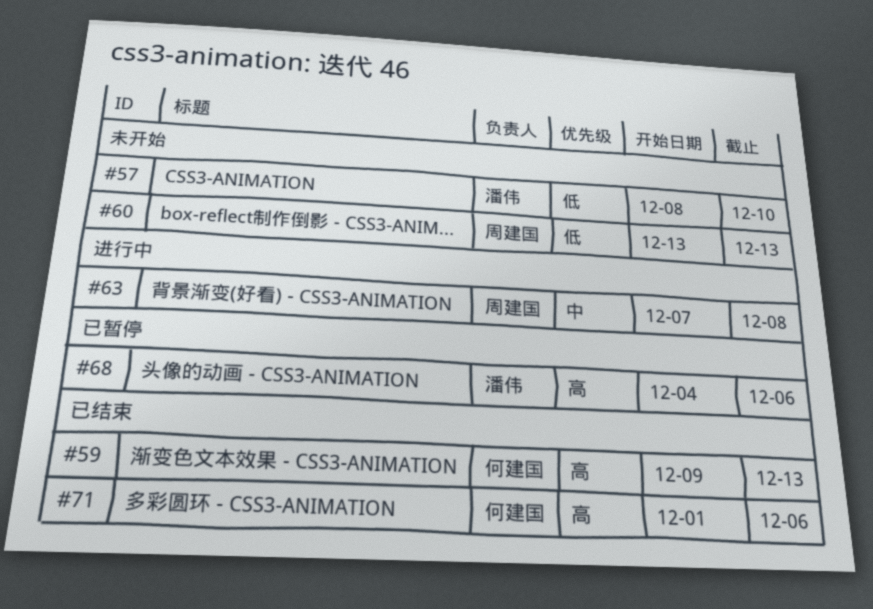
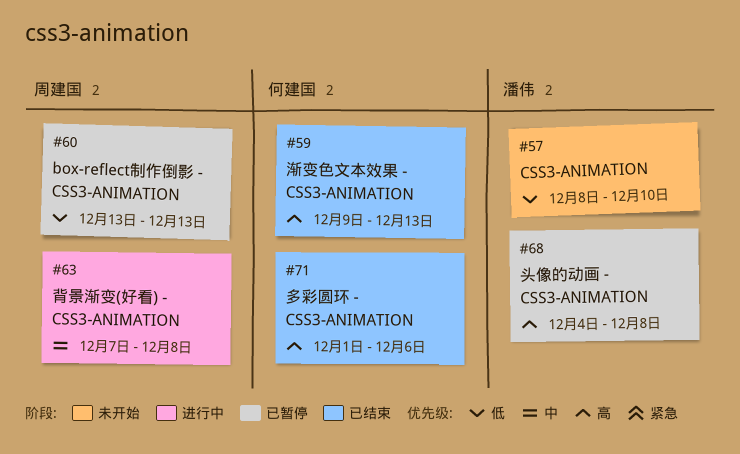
#60, status: 未开始 -> 已暂停
#68, due: Dec 6 -> Dec 8

